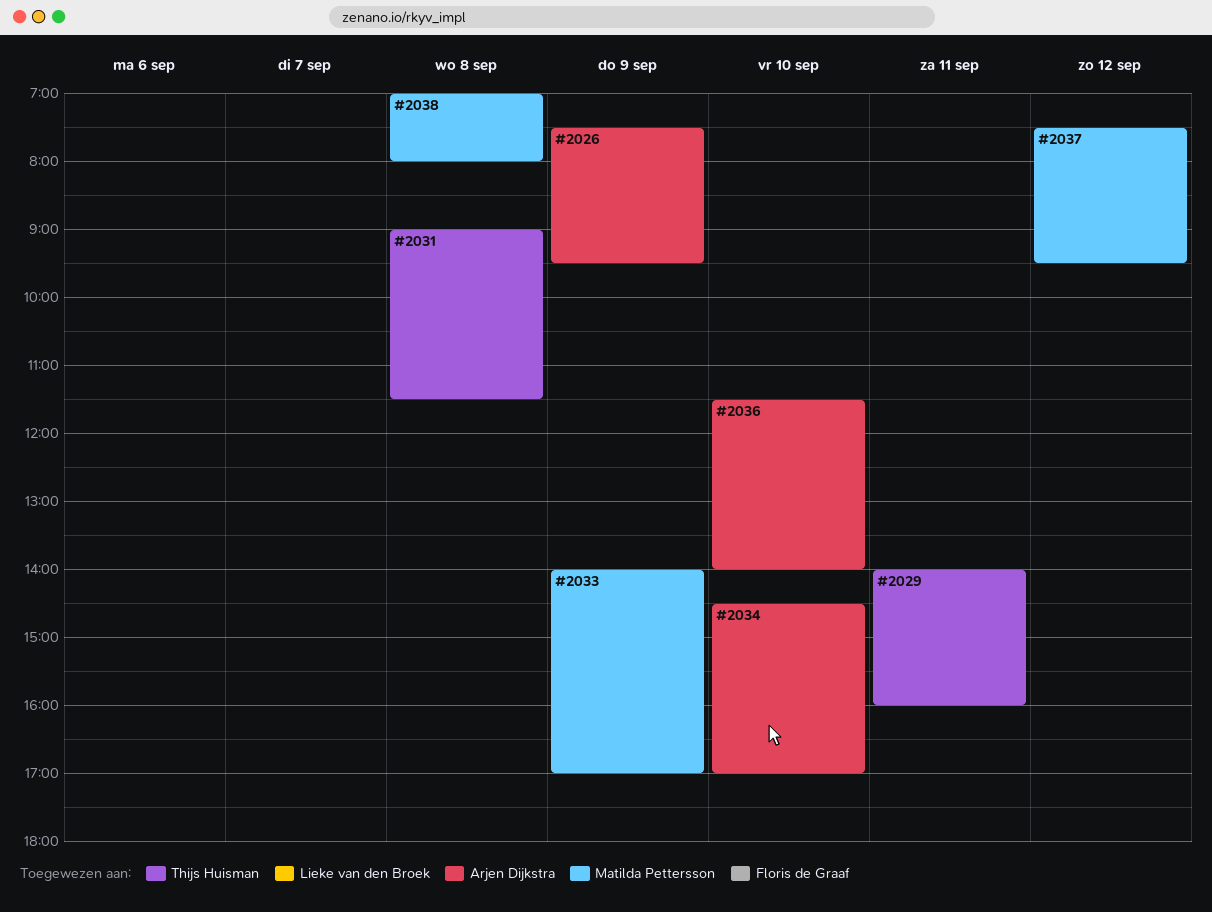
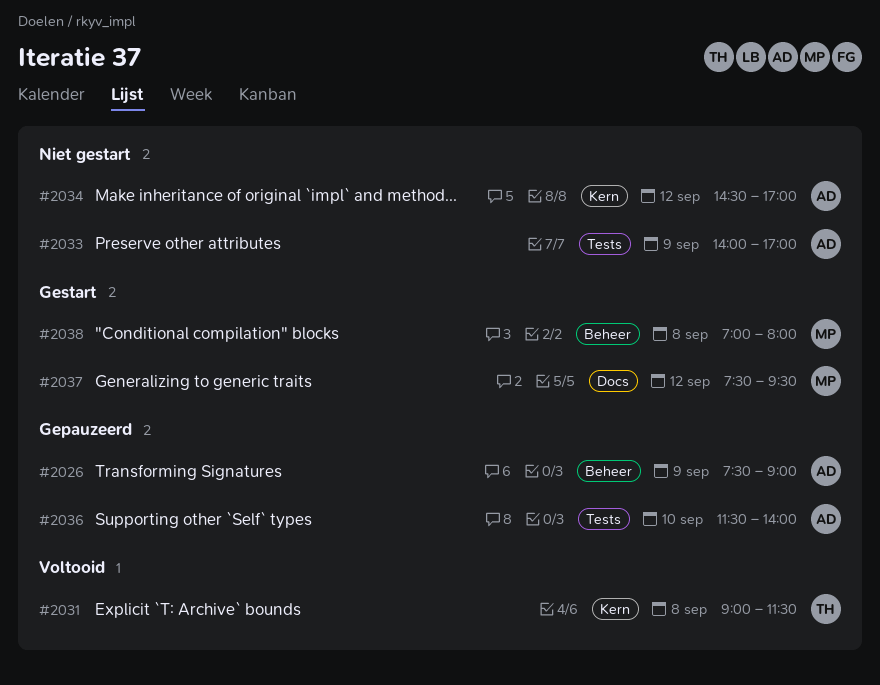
#2026, ends: 09:30 -> 09:00
#2029: present -> none
#2033, owner: Matilda Pettersson -> Arjen Dijkstra
#2034, day: Sep 10 -> Sep 12

